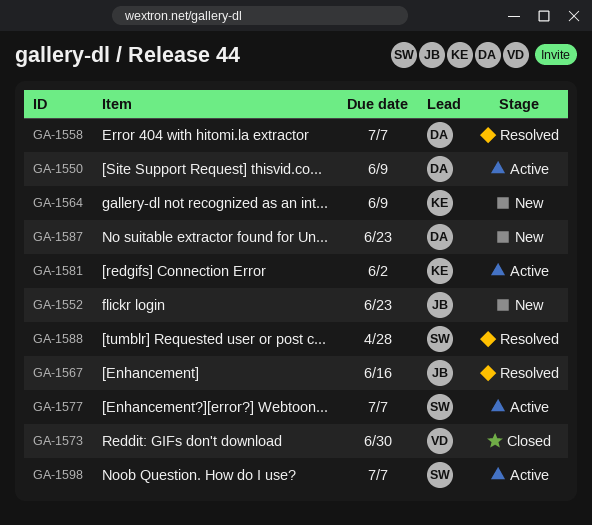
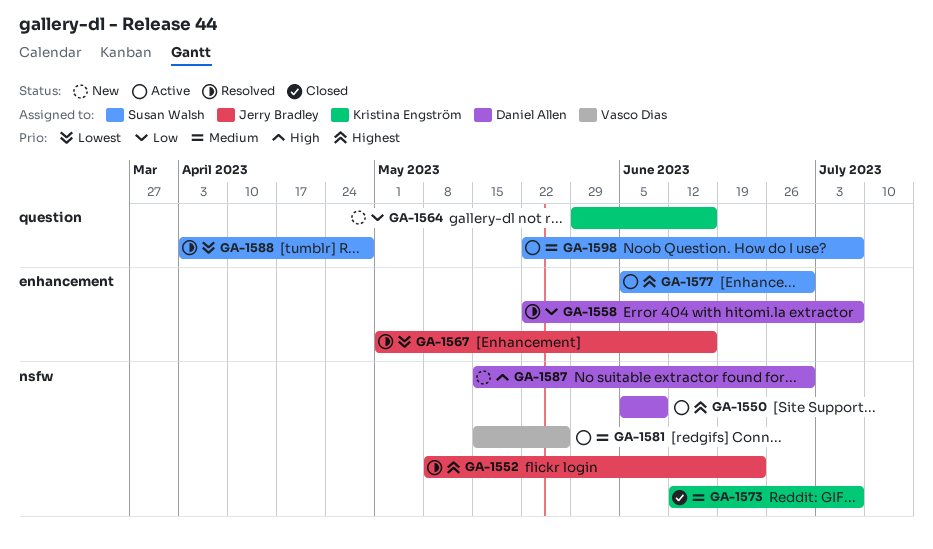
GA-1552, status: New -> Resolved
GA-1564, due: Jun 9 -> Jun 16
GA-1573, owner: Vasco Dias -> Kristina Engström
GA-1573, due: Jun 30 -> Jul 7
GA-1577, due: Jul 7 -> Jun 30
GA-1581, owner: Kristina Engström -> Vasco Dias
GA-1581, due: Jun 2 -> May 26
GA-1587, due: Jun 23 -> Jun 30

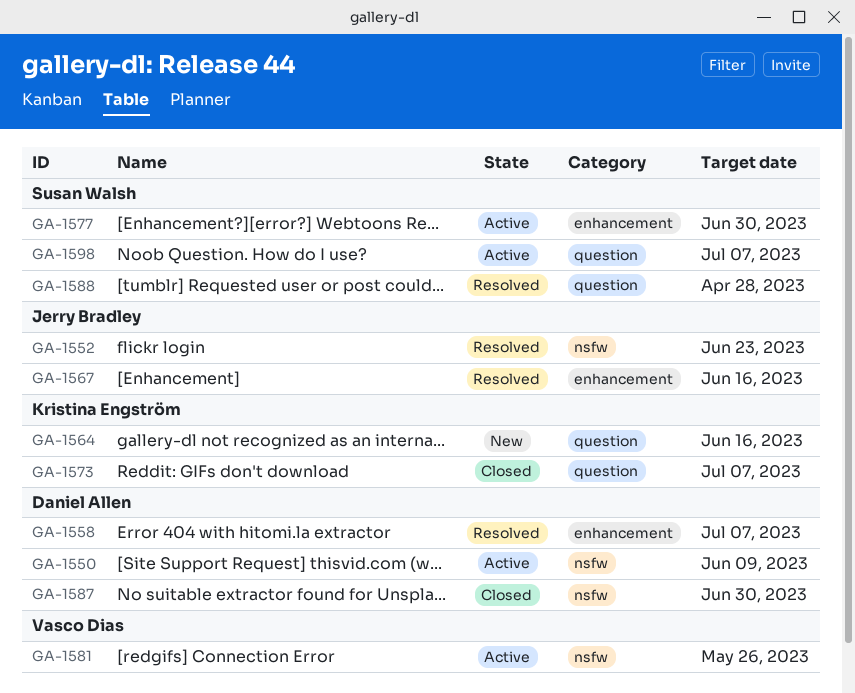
GA-1573, label: nsfw -> question
GA-1587, status: New -> Closed

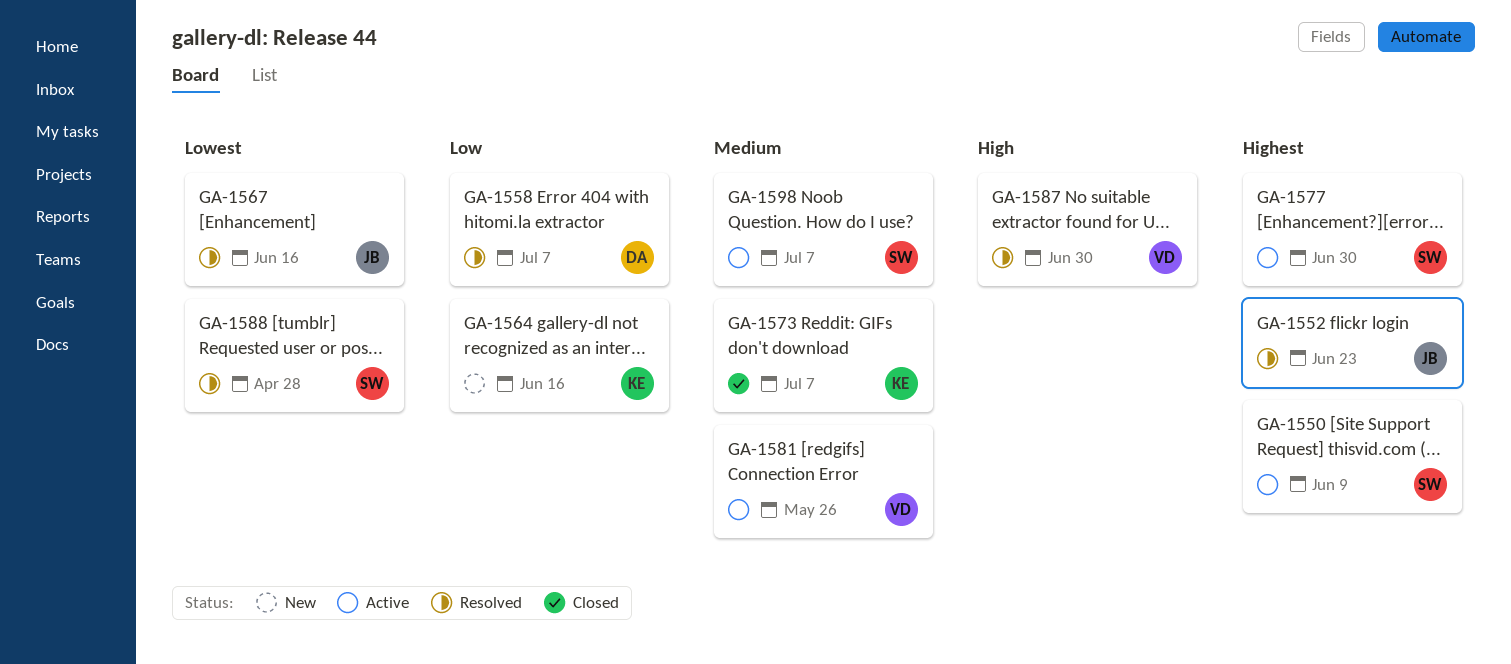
GA-1550, owner: Daniel Allen -> Susan Walsh
GA-1587, status: Closed -> Resolved
GA-1587, owner: Daniel Allen -> Vasco Dias

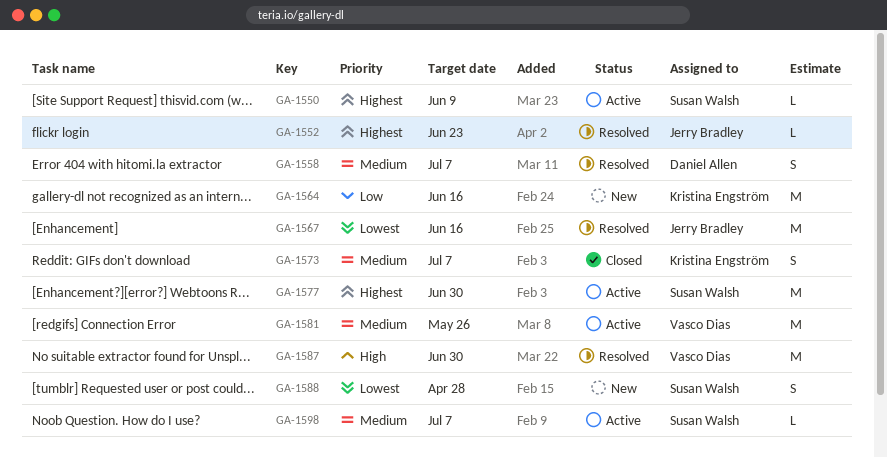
GA-1558, priority: Low -> Medium
GA-1588, status: Resolved -> New

